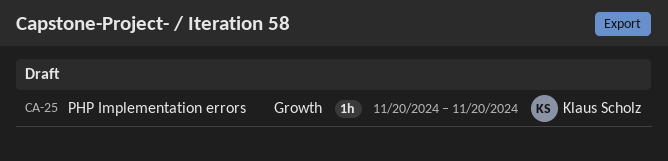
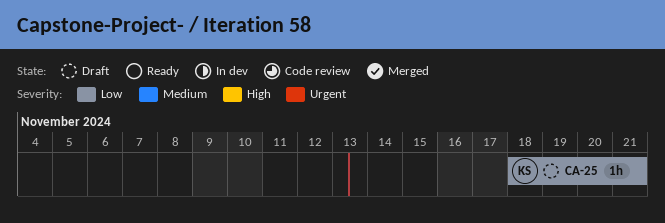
CA-25, start: Nov 20 -> Nov 18
CA-25, due: Nov 20 -> Nov 21

